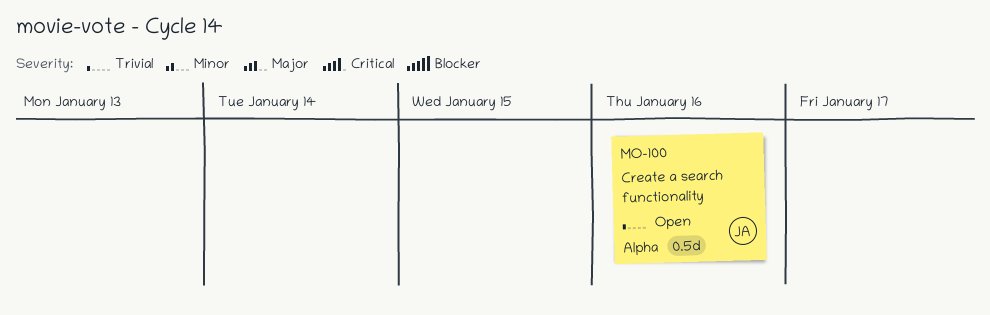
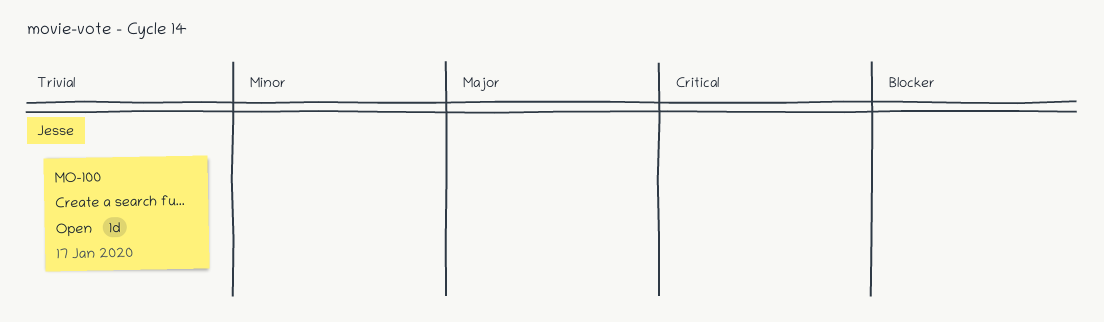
MO-100, estimate: 0.5d -> 1d
MO-100, due: Jan 16 -> Jan 17

